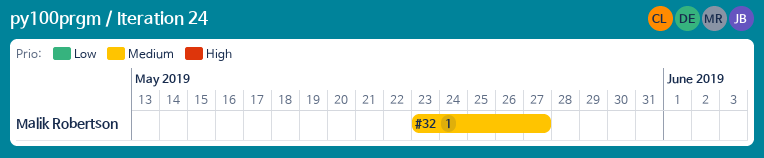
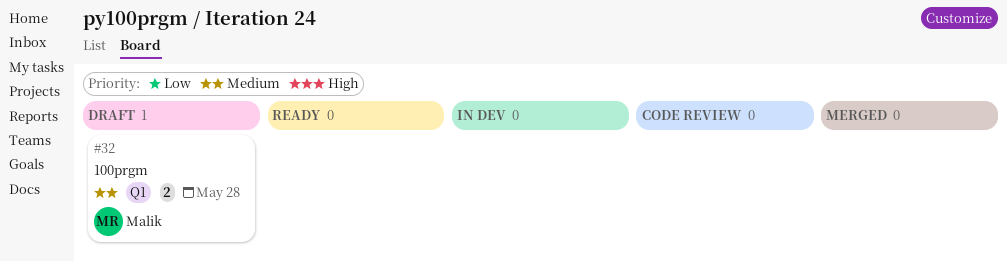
#32, estimate: 1 -> 2
#32, due: May 27 -> May 28

